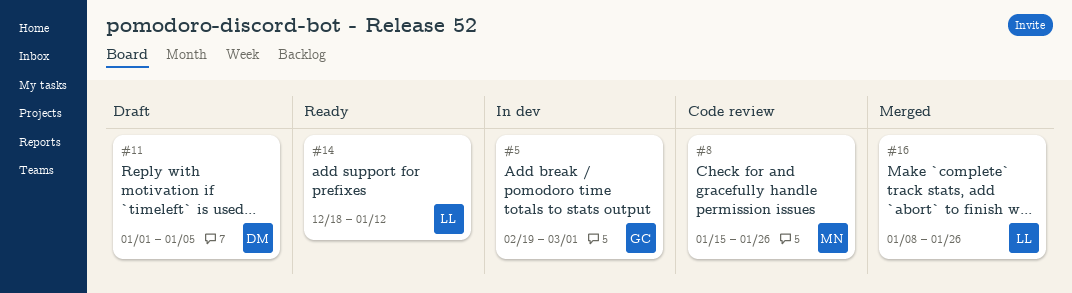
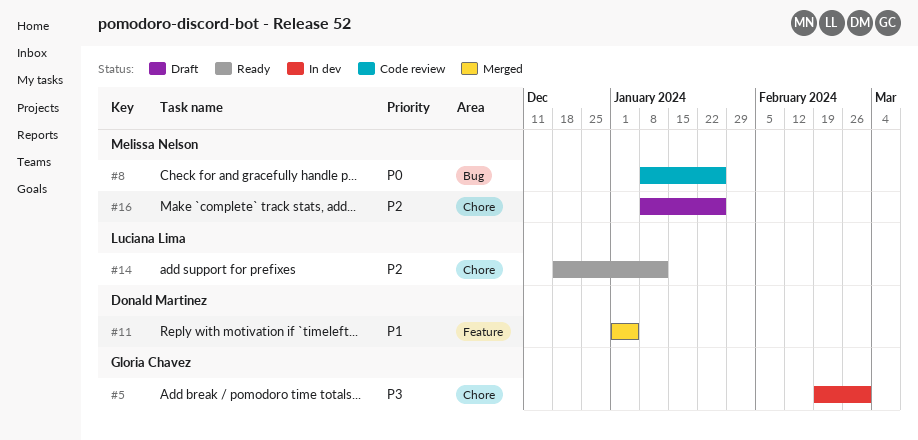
#8, start: Jan 15 -> Jan 8
#11, status: Draft -> Merged
#16, status: Merged -> Draft
#16, owner: Luciana Lima -> Melissa Nelson

